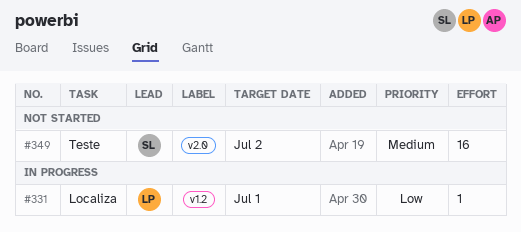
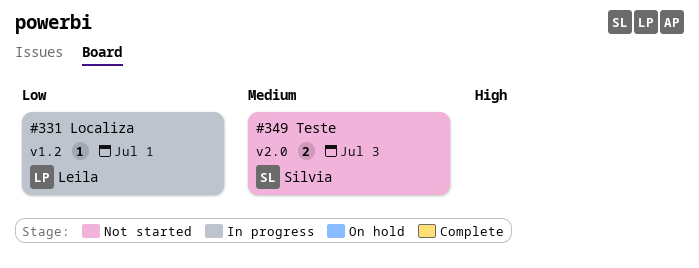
#349, estimate: 16 -> 2
#349, due: Jul 2 -> Jul 3

